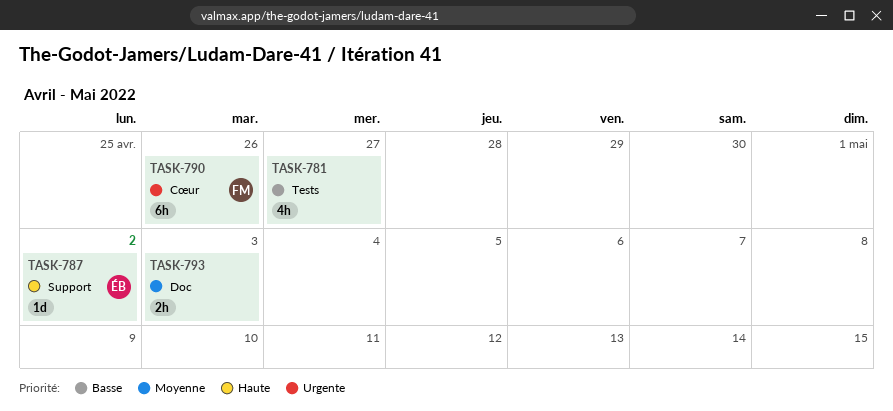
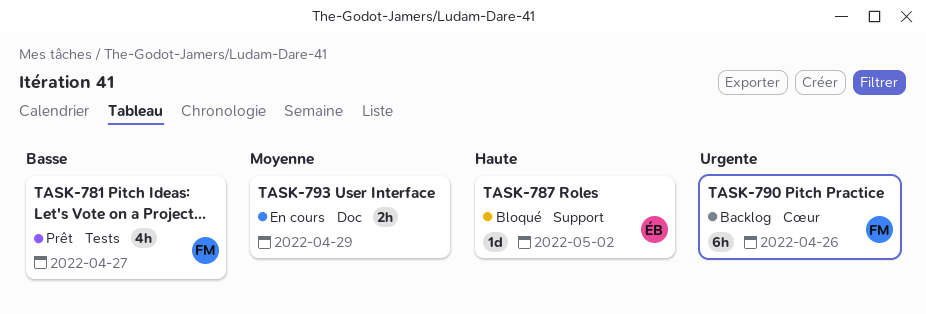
TASK-781, owner: none -> FM
TASK-793, due: May 3 -> Apr 29

